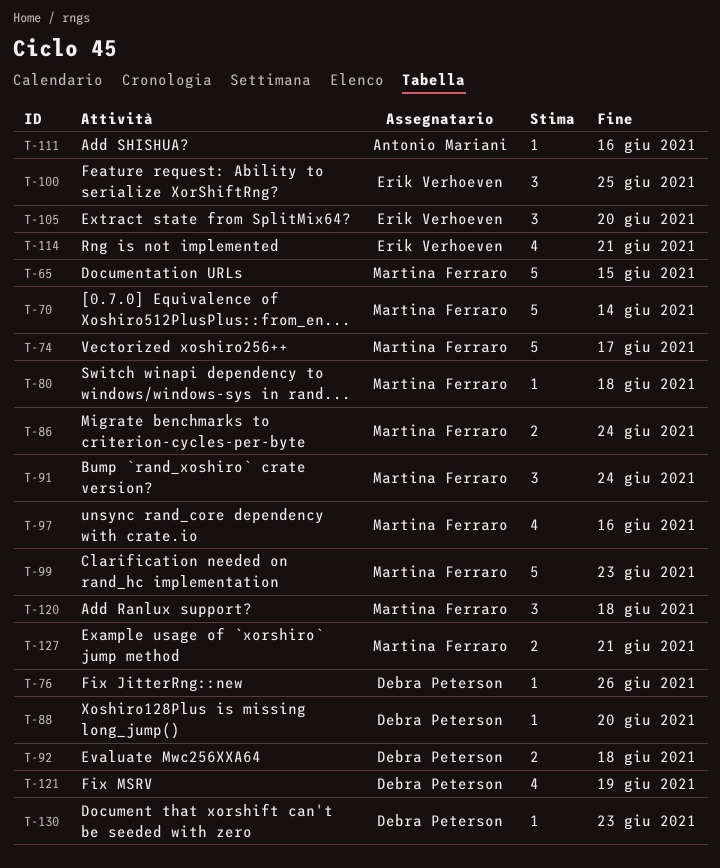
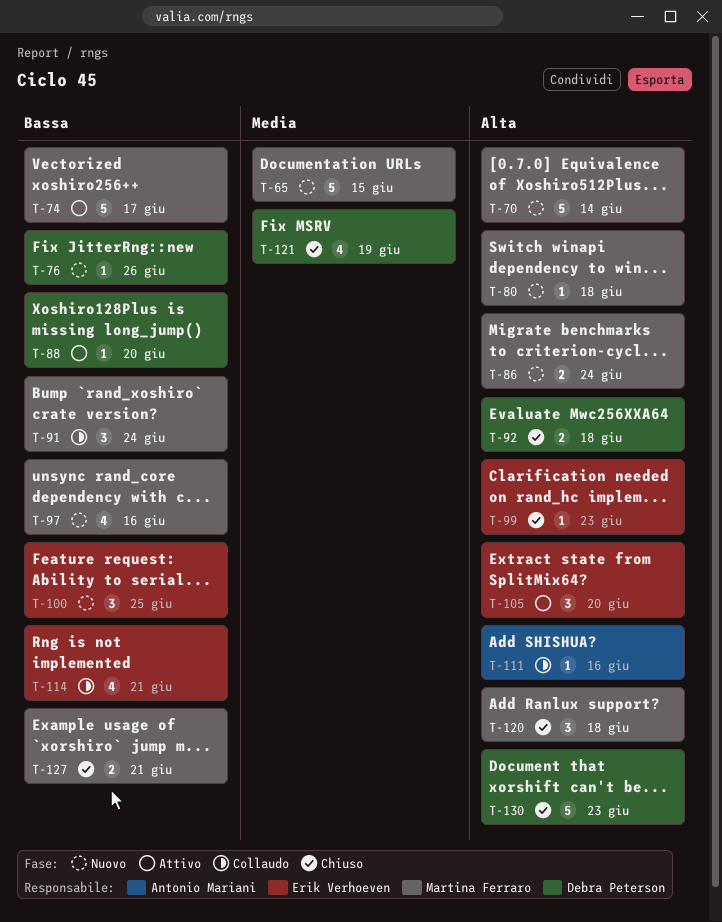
T-99, owner: Martina Ferraro -> Erik Verhoeven
T-99, estimate: 5 -> 1
T-130, estimate: 1 -> 5

